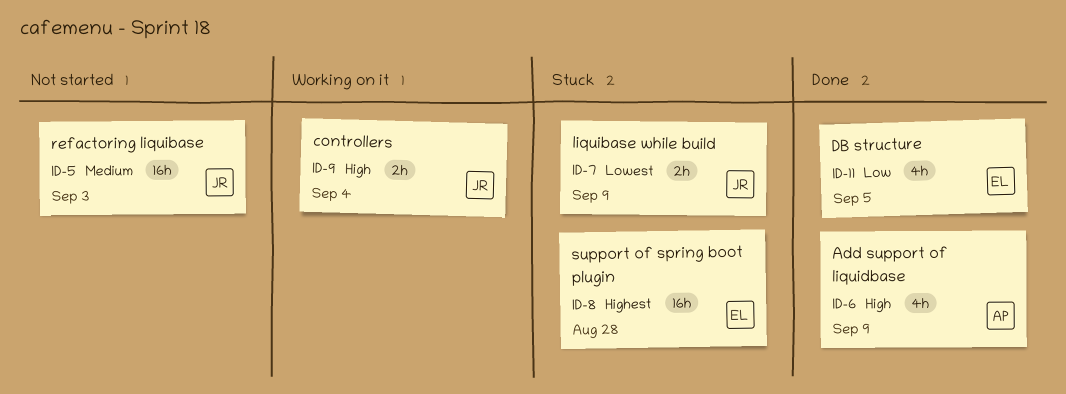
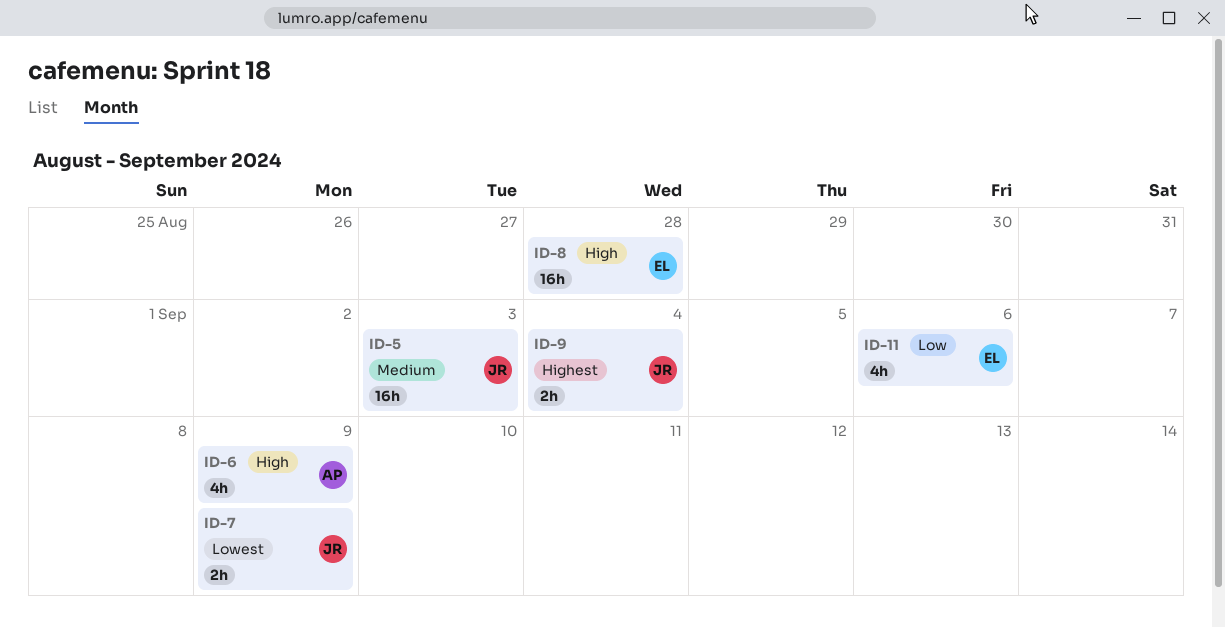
ID-8, priority: Highest -> High
ID-9, priority: High -> Highest
ID-11, due: Sep 5 -> Sep 6

